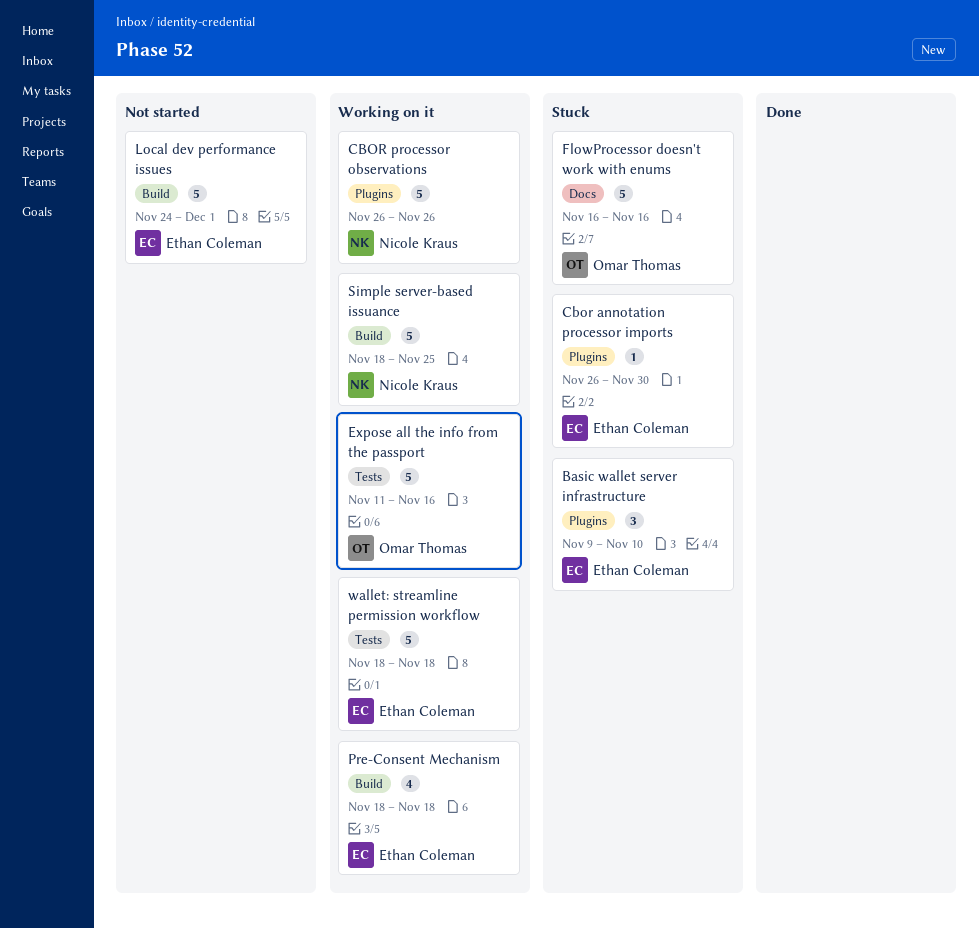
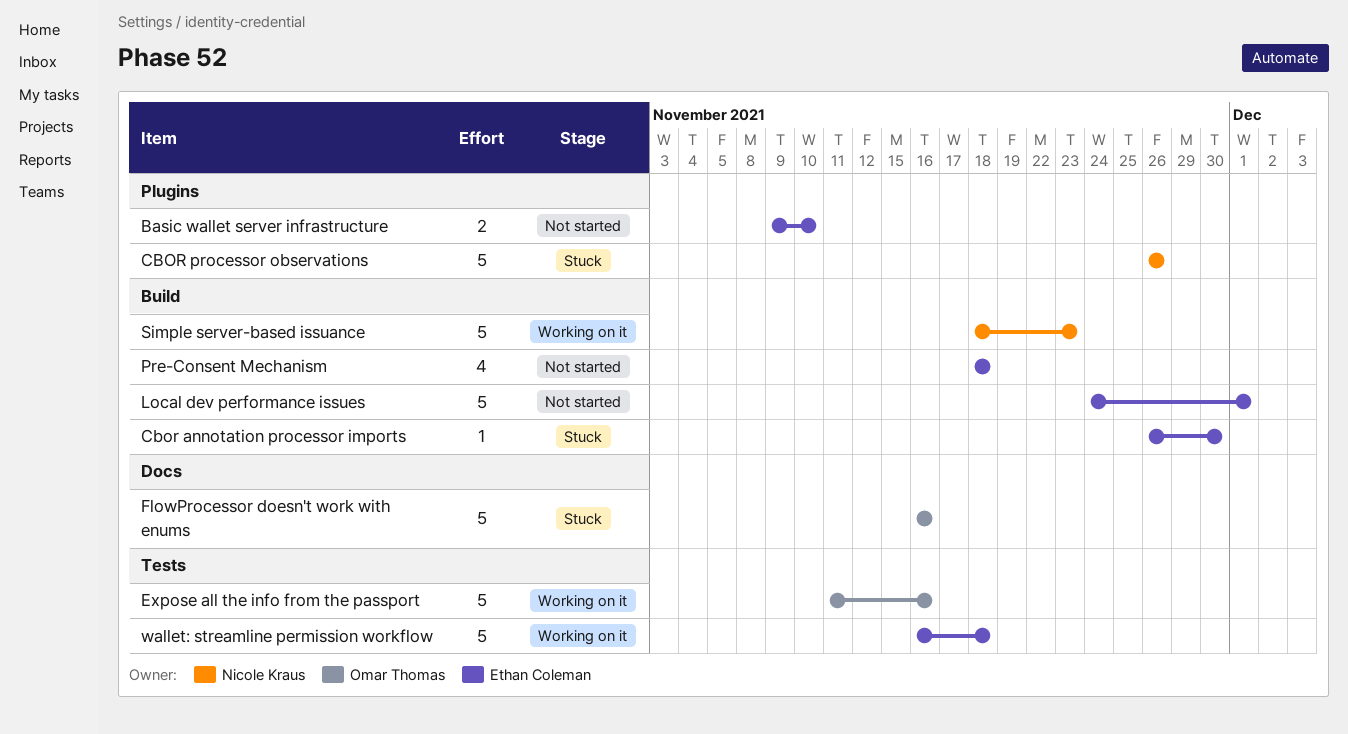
Basic wallet server infrastructure, status: Stuck -> Not started
Basic wallet server infrastructure, estimate: 3 -> 2
Cbor annotation processor imports, label: Plugins -> Build
CBOR processor observations, status: Working on it -> Stuck
Pre-Consent Mechanism, status: Working on it -> Not started
Simple server-based issuance, due: Nov 25 -> Nov 23
wallet: streamline permission workflow, start: Nov 18 -> Nov 16

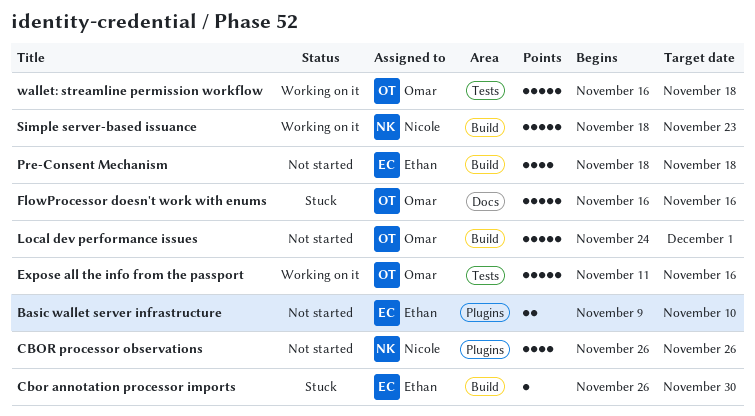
CBOR processor observations, status: Stuck -> Not started
CBOR processor observations, estimate: 5 -> 4
Local dev performance issues, owner: Ethan Coleman -> Omar Thomas
wallet: streamline permission workflow, owner: Ethan Coleman -> Omar Thomas

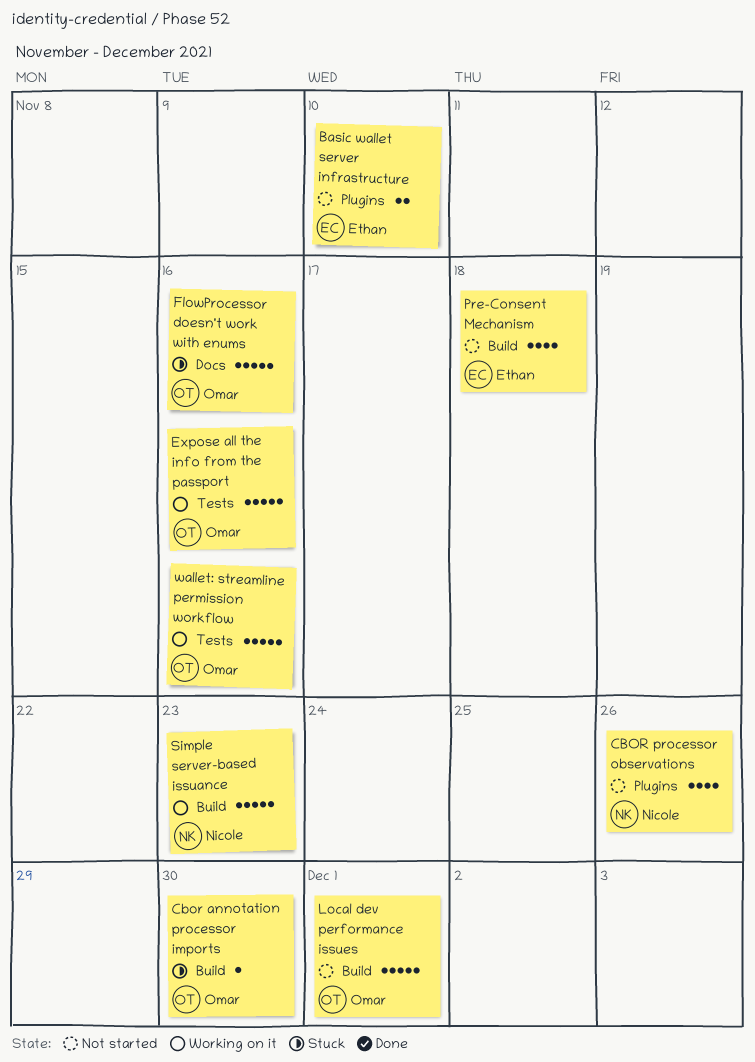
Cbor annotation processor imports, owner: Ethan -> Omar
wallet: streamline permission workflow, due: Nov 18 -> Nov 16

